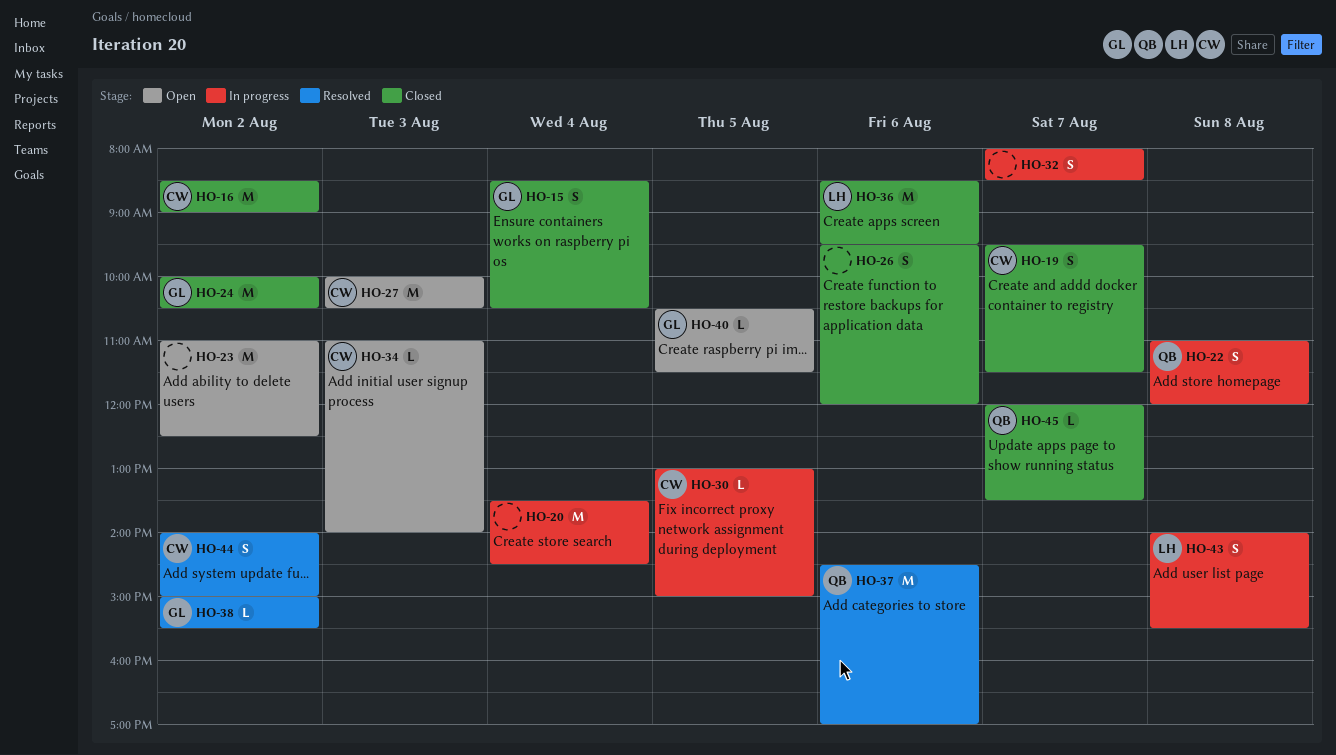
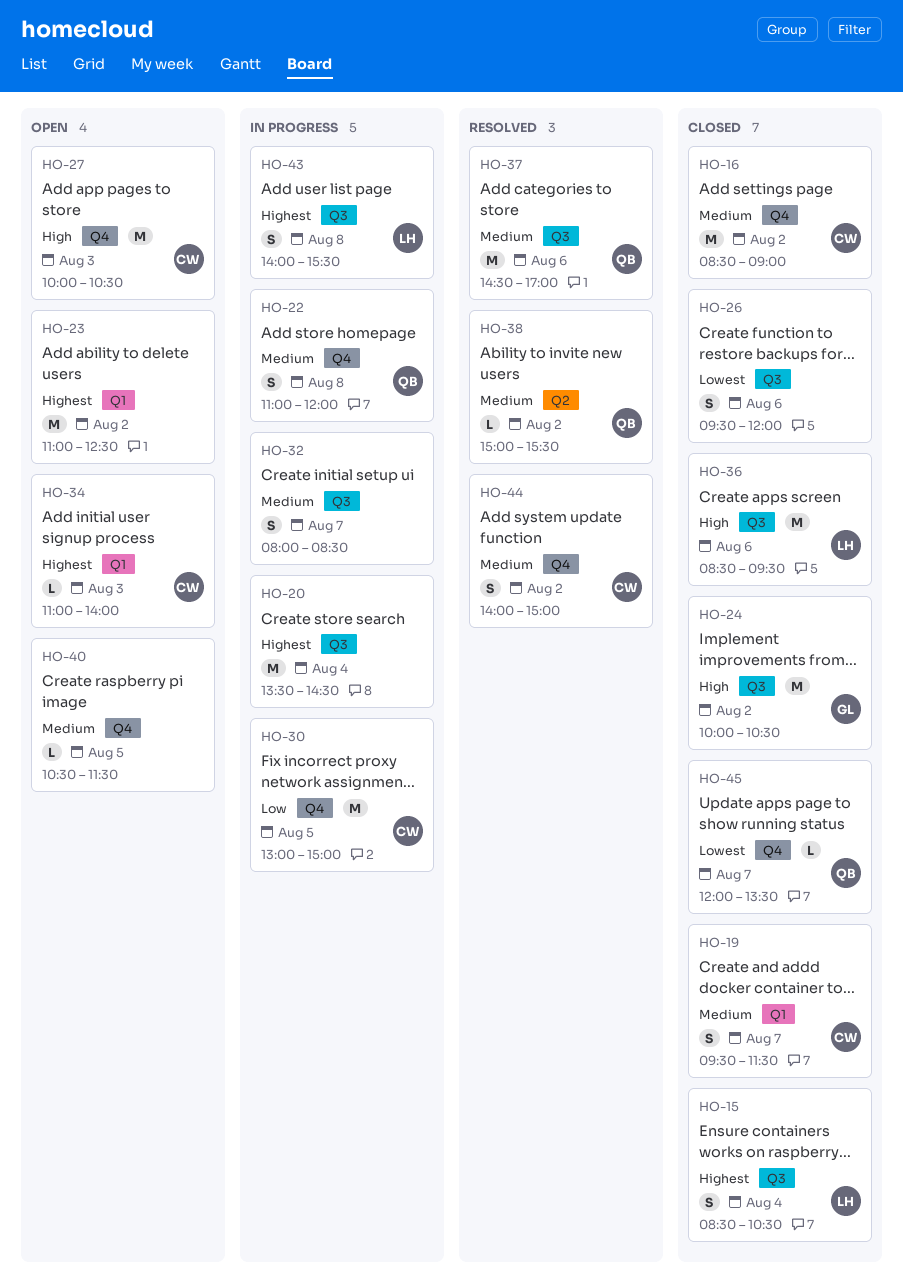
HO-15, owner: GL -> LH
HO-30, estimate: L -> M
HO-38, owner: GL -> QB
HO-40, owner: GL -> none

